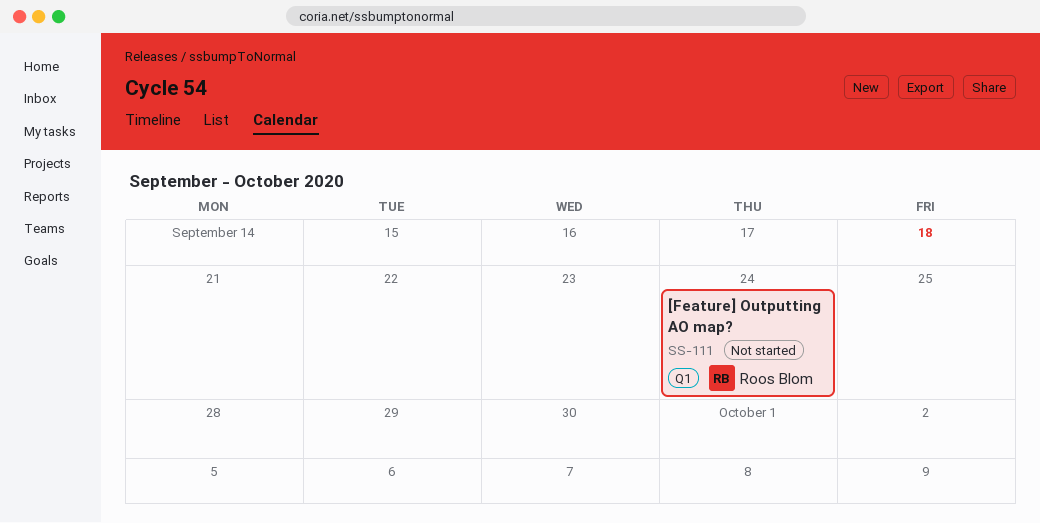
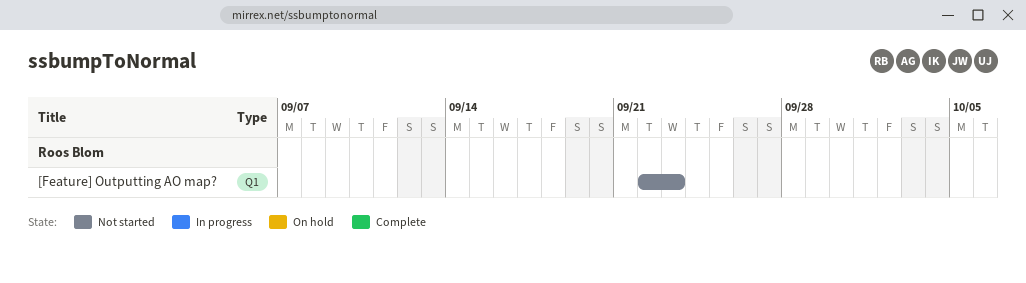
[Feature] Outputting AO map?, due: Sep 24 -> Sep 23

